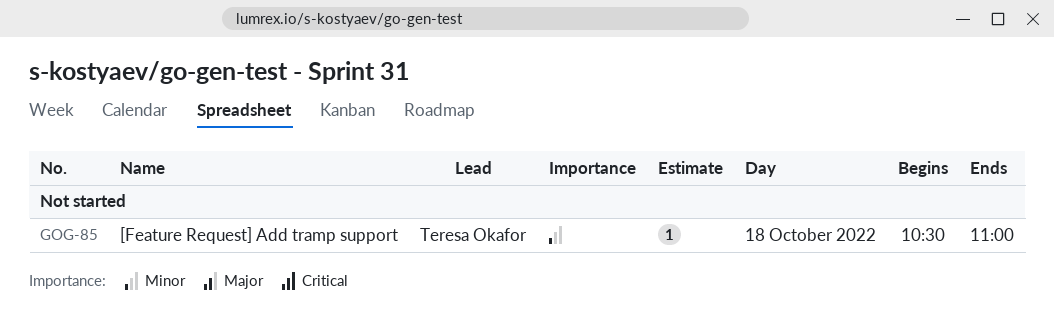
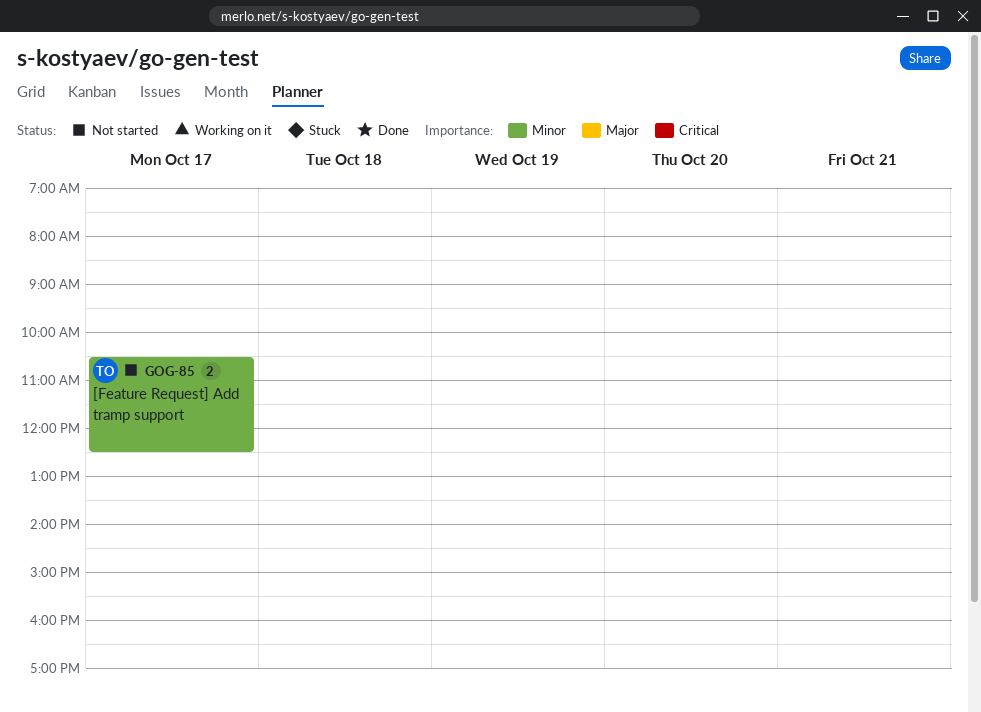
GOG-85, estimate: 1 -> 2
GOG-85, day: Oct 18 -> Oct 17
GOG-85, ends: 11:00 -> 12:30

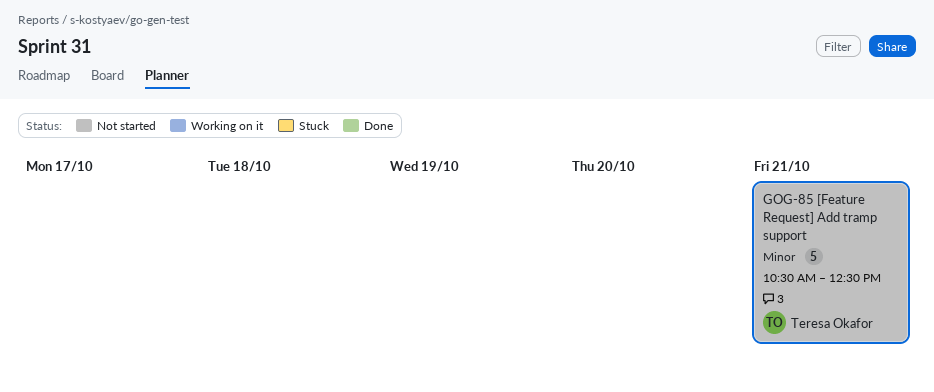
GOG-85, estimate: 2 -> 5
GOG-85, day: Oct 17 -> Oct 21

